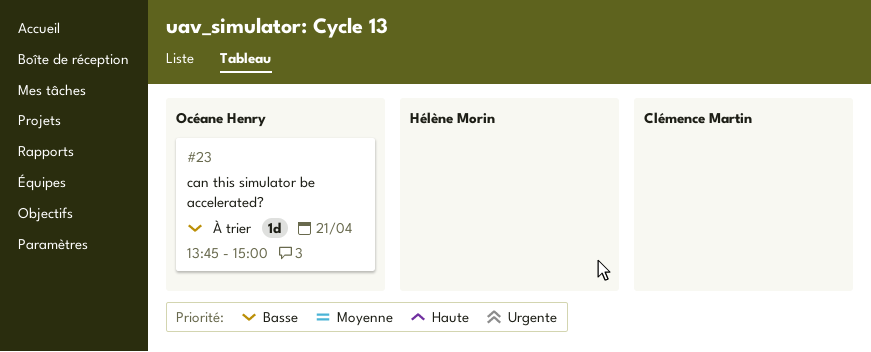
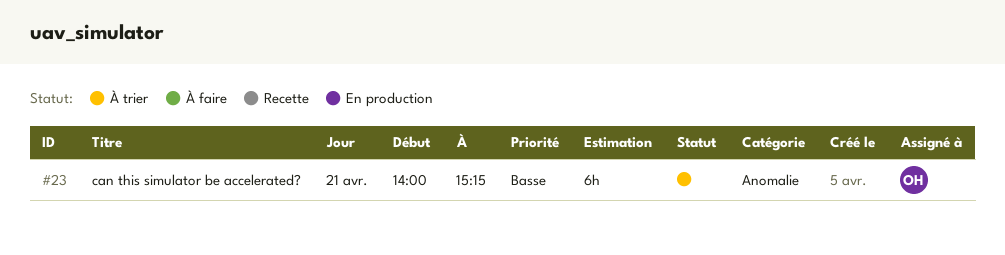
#23, estimate: 1d -> 6h
#23, begins: 13:45 -> 14:00
#23, ends: 15:00 -> 15:15

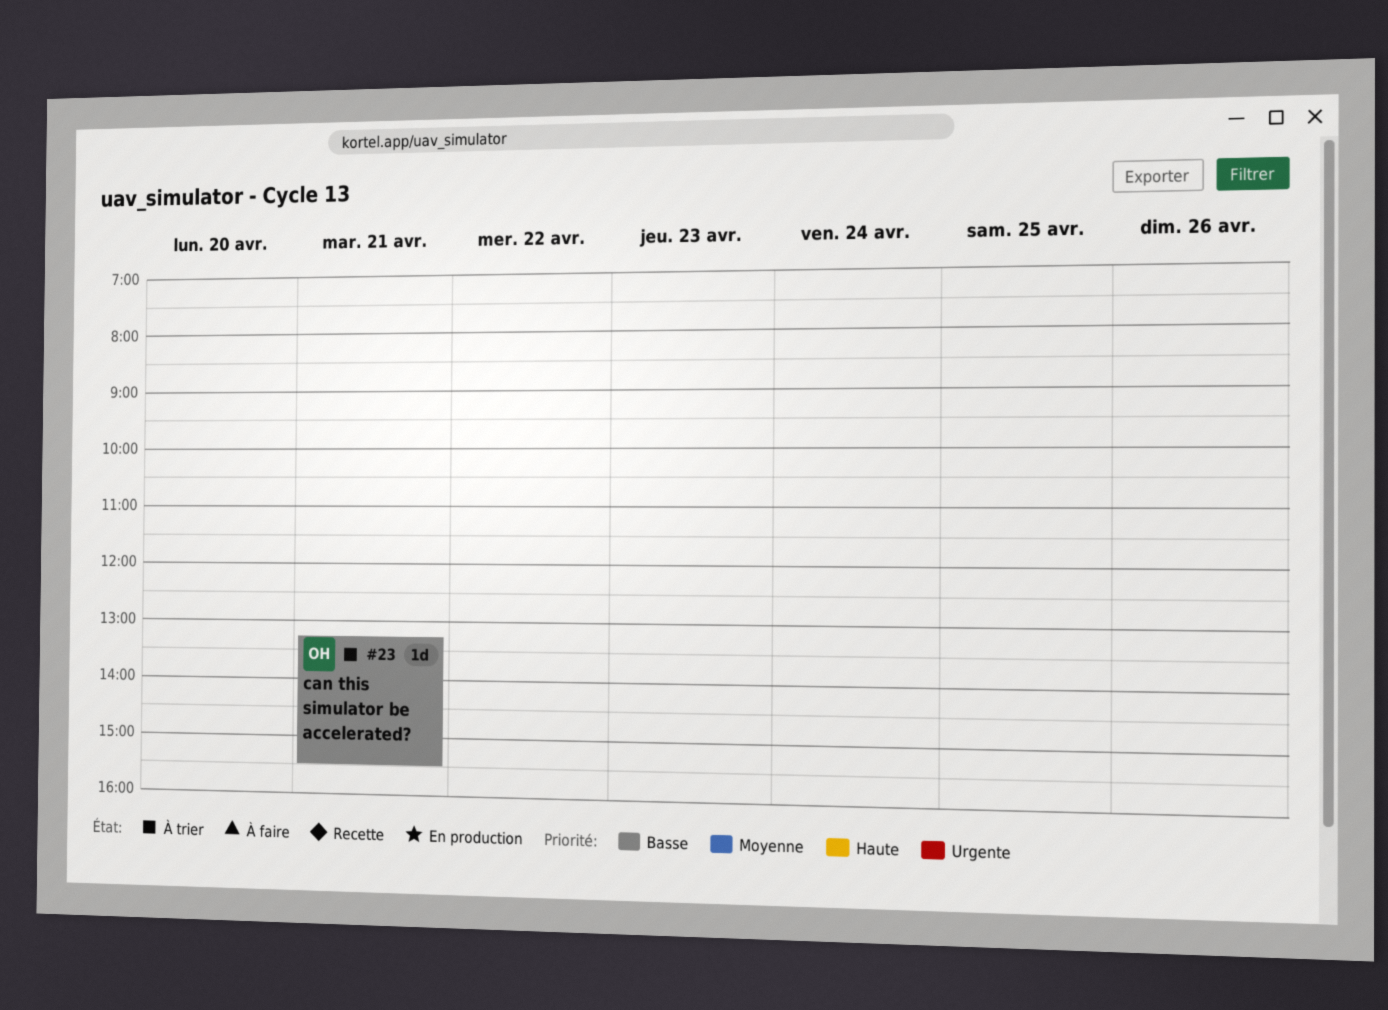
#23, estimate: 6h -> 1d
#23, begins: 14:00 -> 13:15
#23, ends: 15:15 -> 15:30

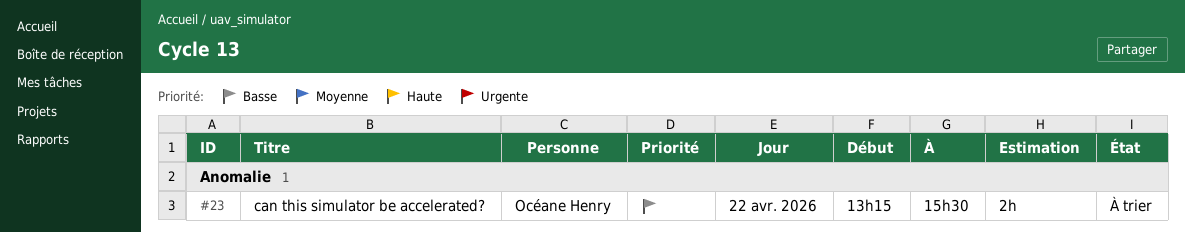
#23, estimate: 1d -> 2h
#23, day: Apr 21 -> Apr 22

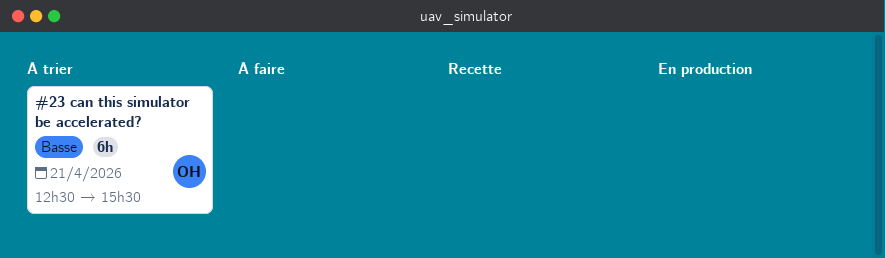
#23, estimate: 2h -> 6h
#23, day: Apr 22 -> Apr 21
#23, begins: 13:15 -> 12:30

